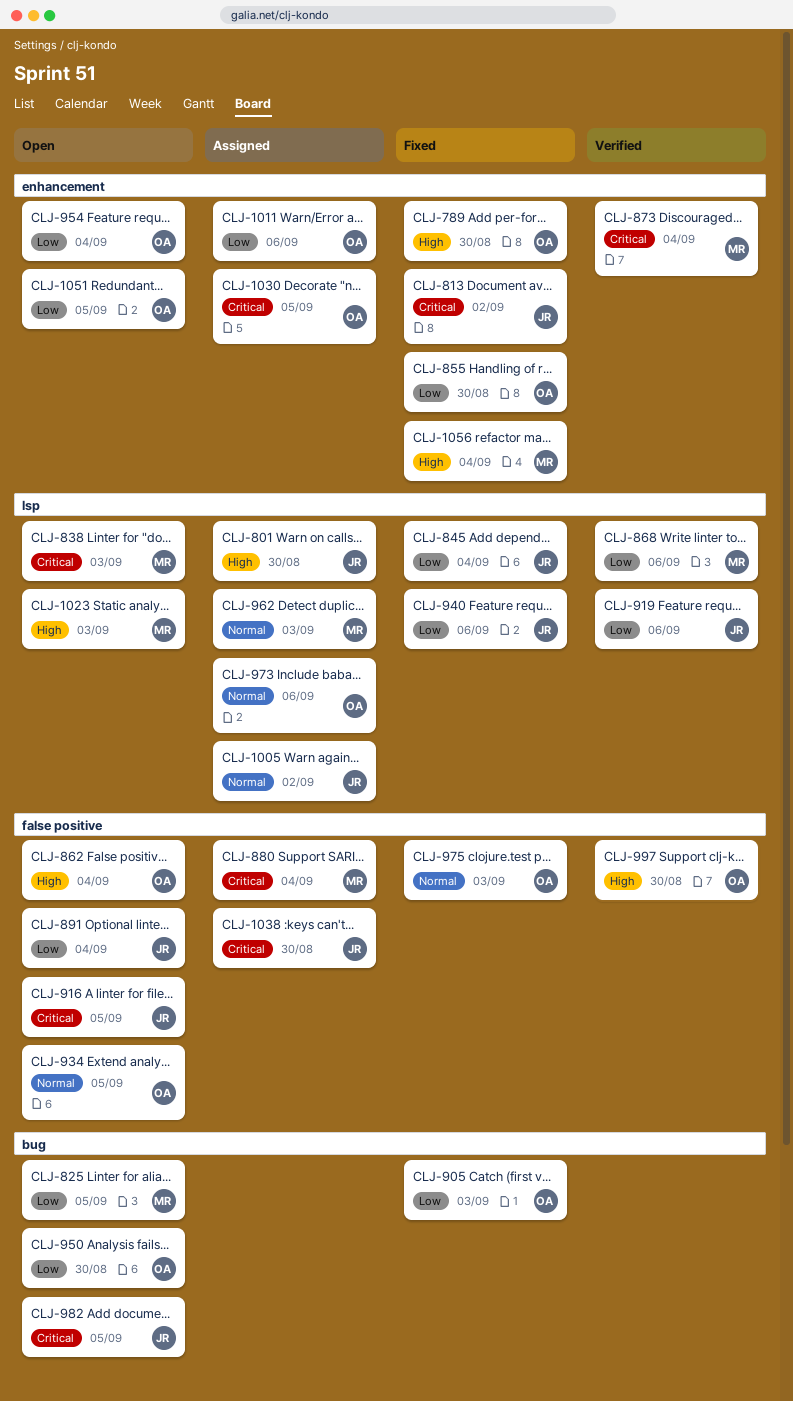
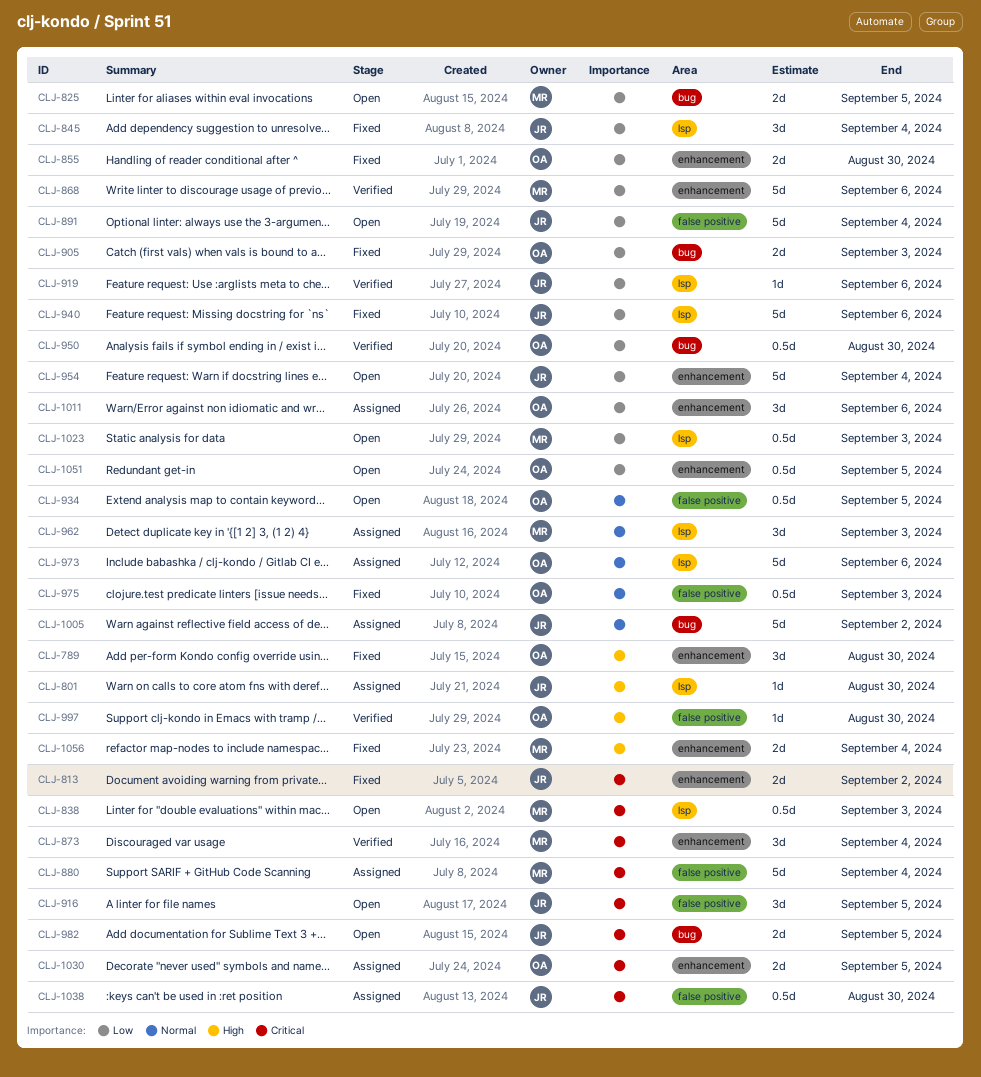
CLJ-862: present -> none
CLJ-868, label: lsp -> enhancement
CLJ-950, status: Open -> Verified
CLJ-954, owner: OA -> JR
CLJ-1005, label: lsp -> bug
CLJ-1023, priority: High -> Low

